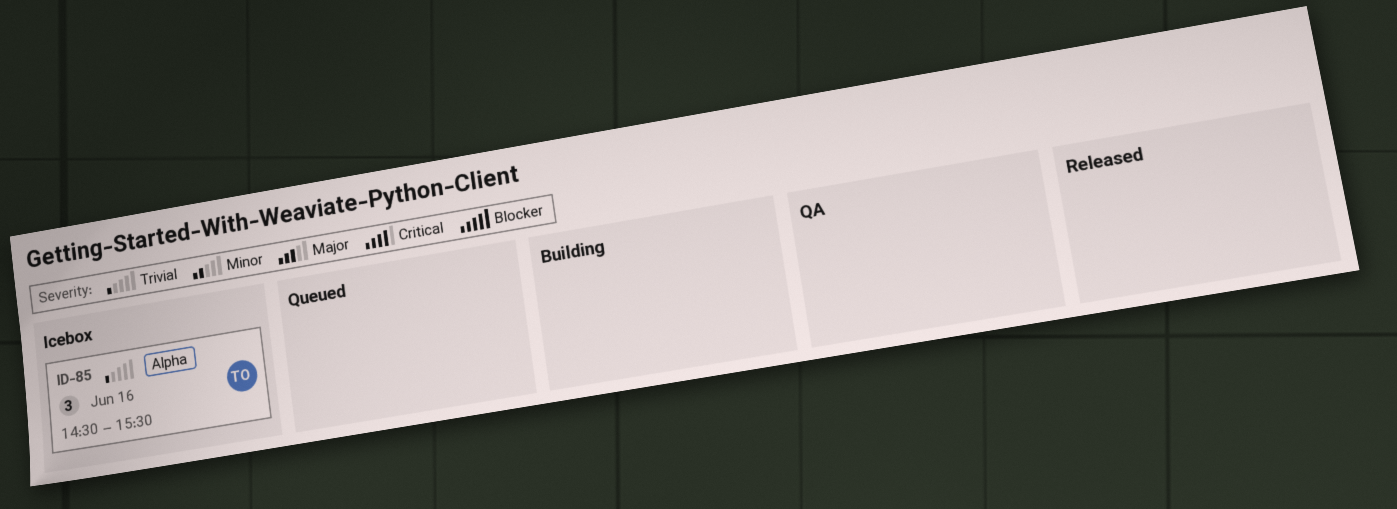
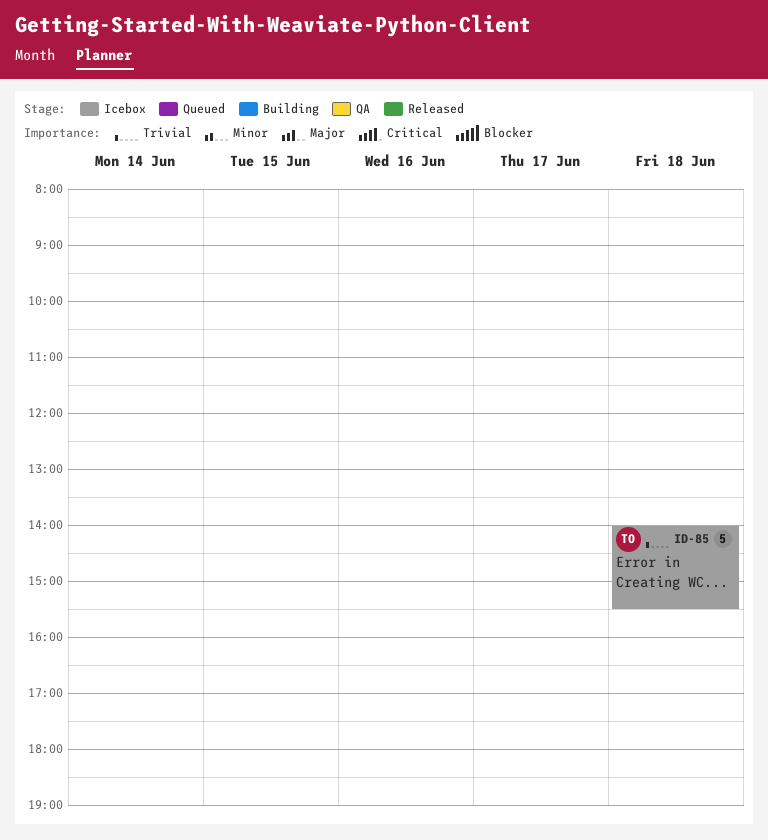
ID-85, estimate: 3 -> 5
ID-85, day: Jun 16 -> Jun 18
ID-85, begins: 14:30 -> 14:00

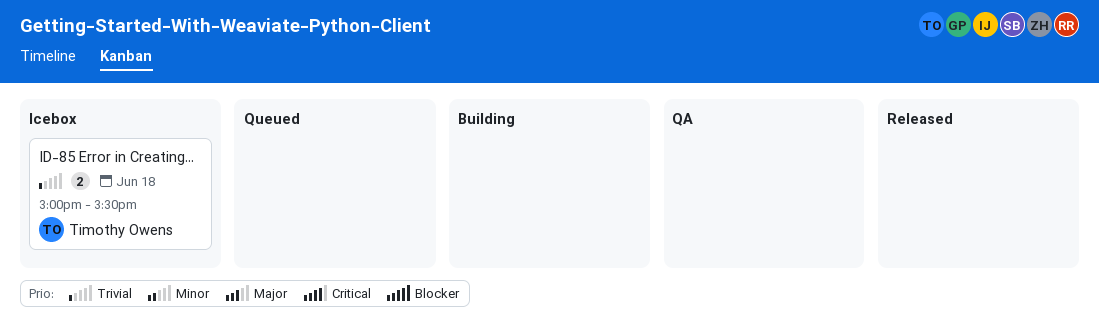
ID-85, estimate: 5 -> 2
ID-85, begins: 14:00 -> 15:00

